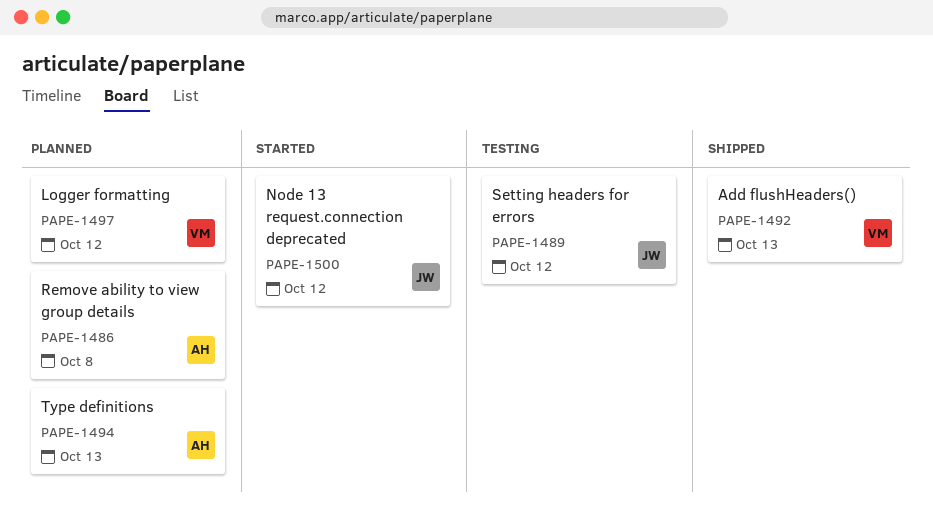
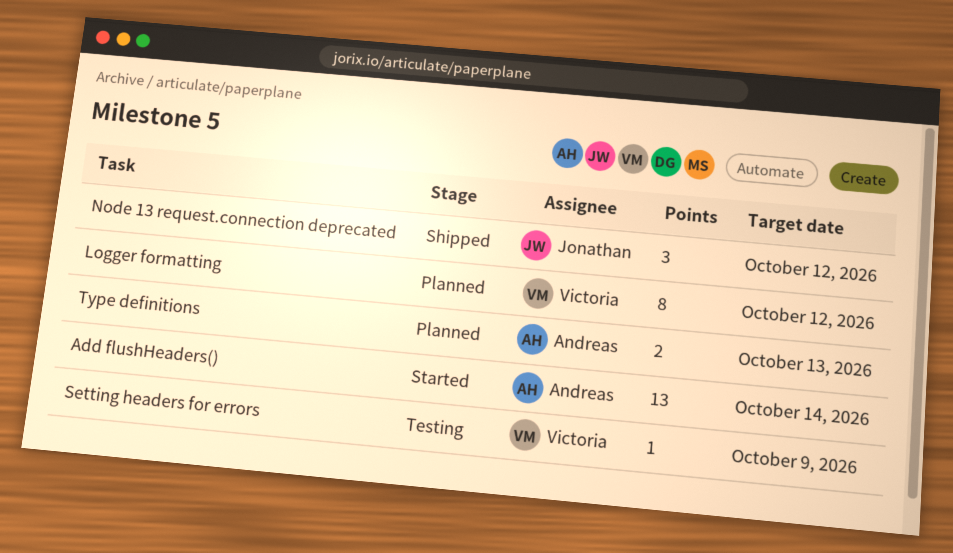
Add flushHeaders(), status: Shipped -> Started
Add flushHeaders(), owner: Victoria -> Andreas
Add flushHeaders(), due: Oct 13 -> Oct 14
Node 13 request.connection deprecated, status: Started -> Shipped
Remove ability to view group details: present -> none
Setting headers for errors, owner: Jonathan -> Victoria
Setting headers for errors, due: Oct 12 -> Oct 9

